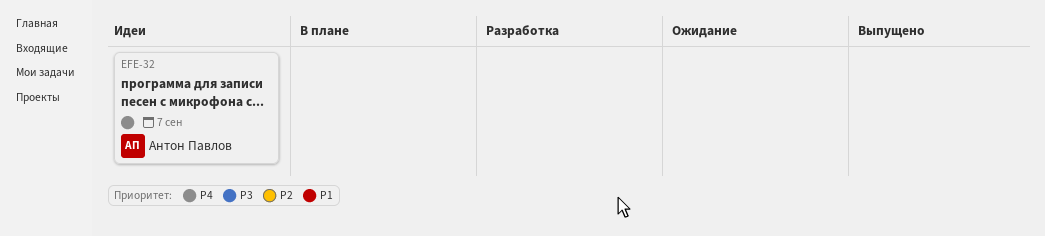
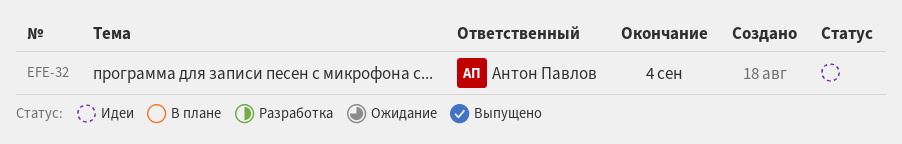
EFE-32, due: Sep 7 -> Sep 4

